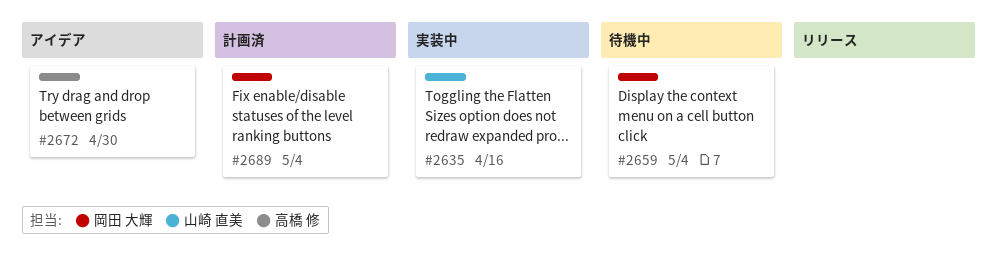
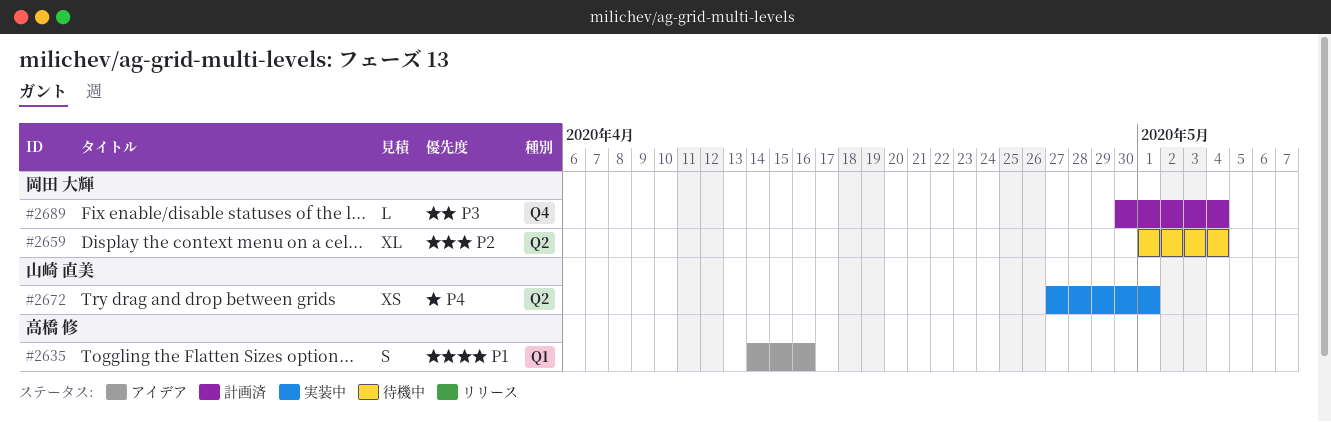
#2635, status: 実装中 -> アイデア
#2635, owner: 山崎 直美 -> 高橋 修
#2672, status: アイデア -> 実装中
#2672, owner: 高橋 修 -> 山崎 直美
#2672, due: Apr 30 -> May 1

